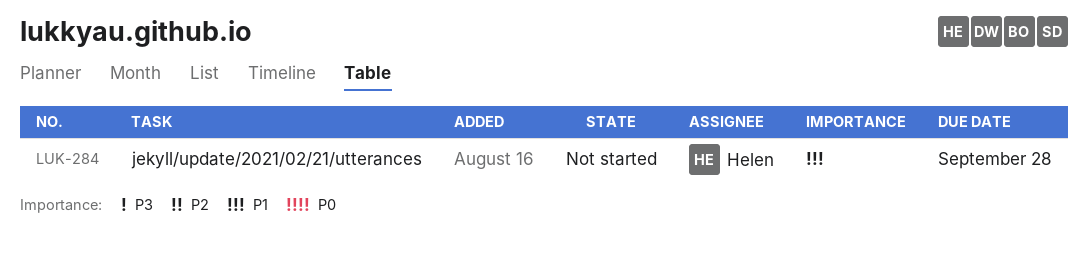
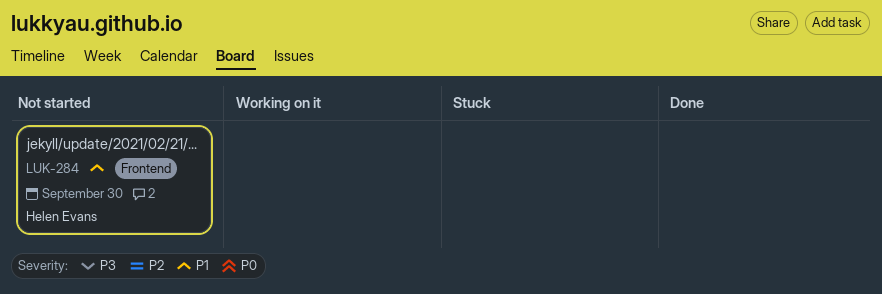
LUK-284, due: Sep 28 -> Sep 30

